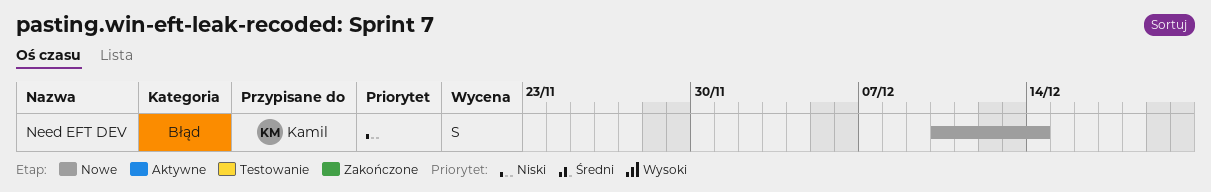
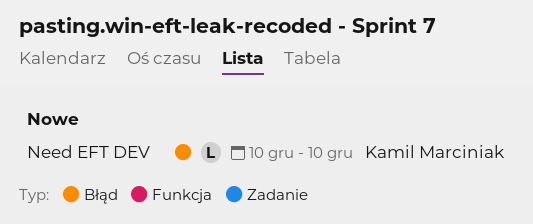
Need EFT DEV, estimate: S -> L
Need EFT DEV, due: Dec 14 -> Dec 10

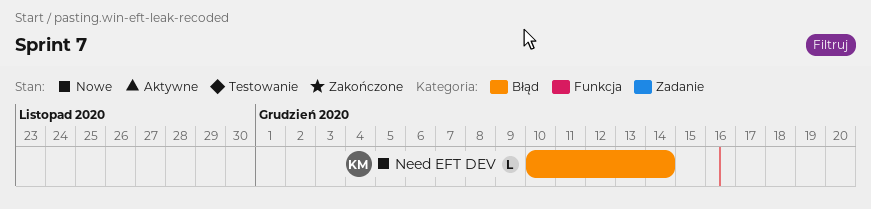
Need EFT DEV, due: Dec 10 -> Dec 14

